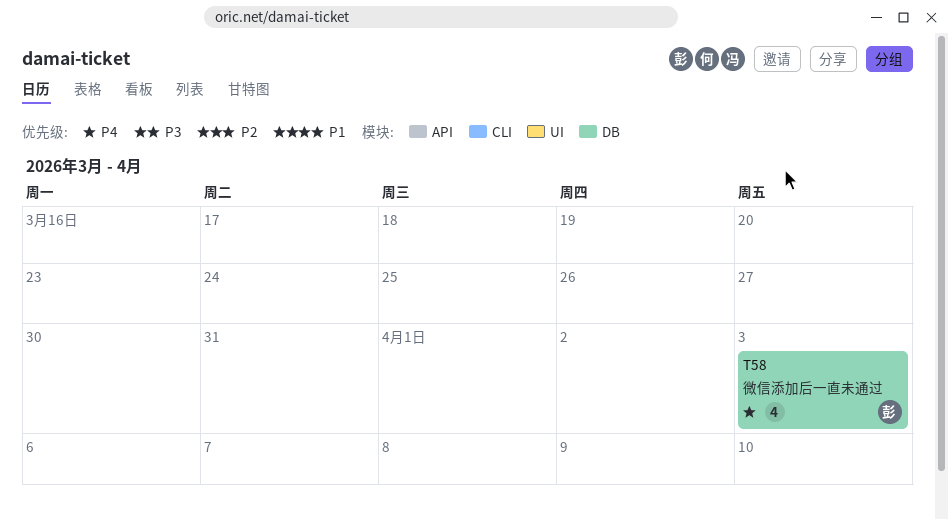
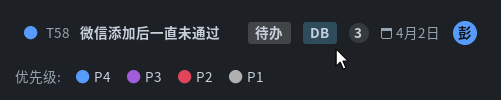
T58, estimate: 4 -> 3
T58, due: Apr 3 -> Apr 2

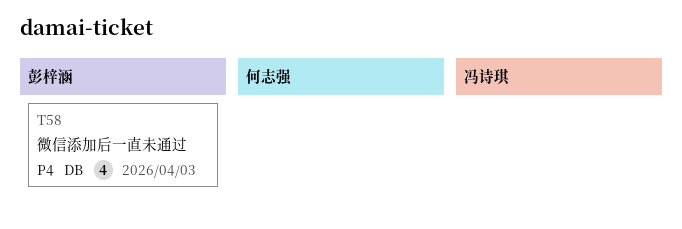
T58, estimate: 3 -> 4
T58, due: Apr 2 -> Apr 3

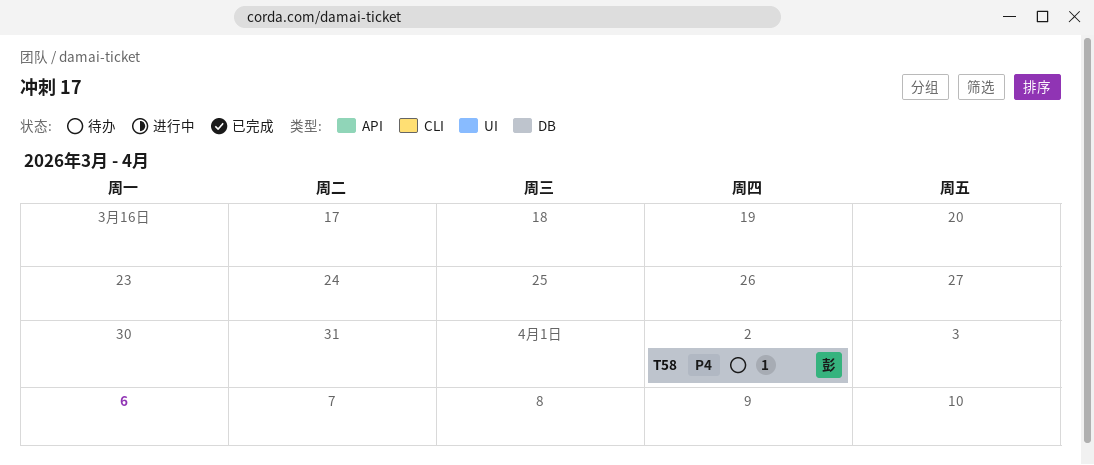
T58, estimate: 4 -> 1
T58, due: Apr 3 -> Apr 2

